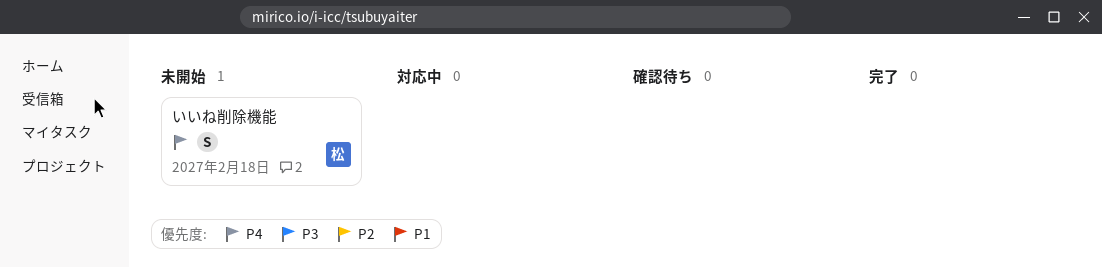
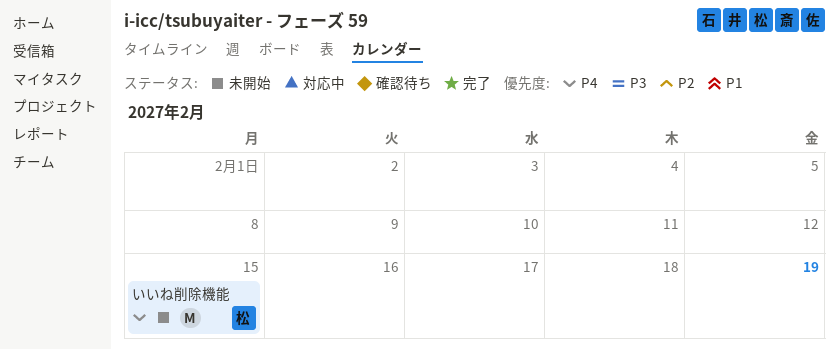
いいね削除機能, estimate: S -> M
いいね削除機能, due: Feb 18 -> Feb 15

